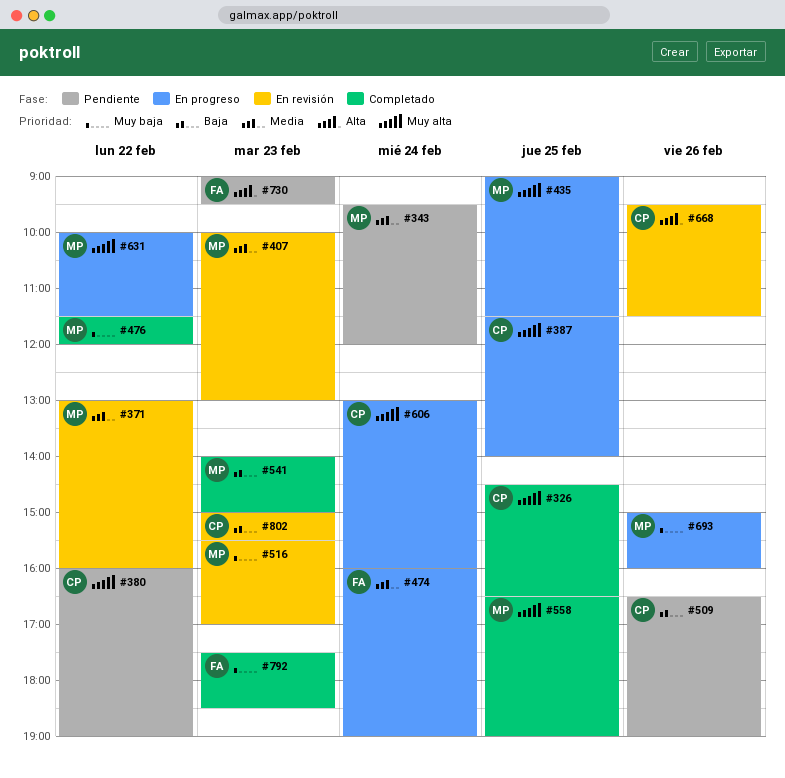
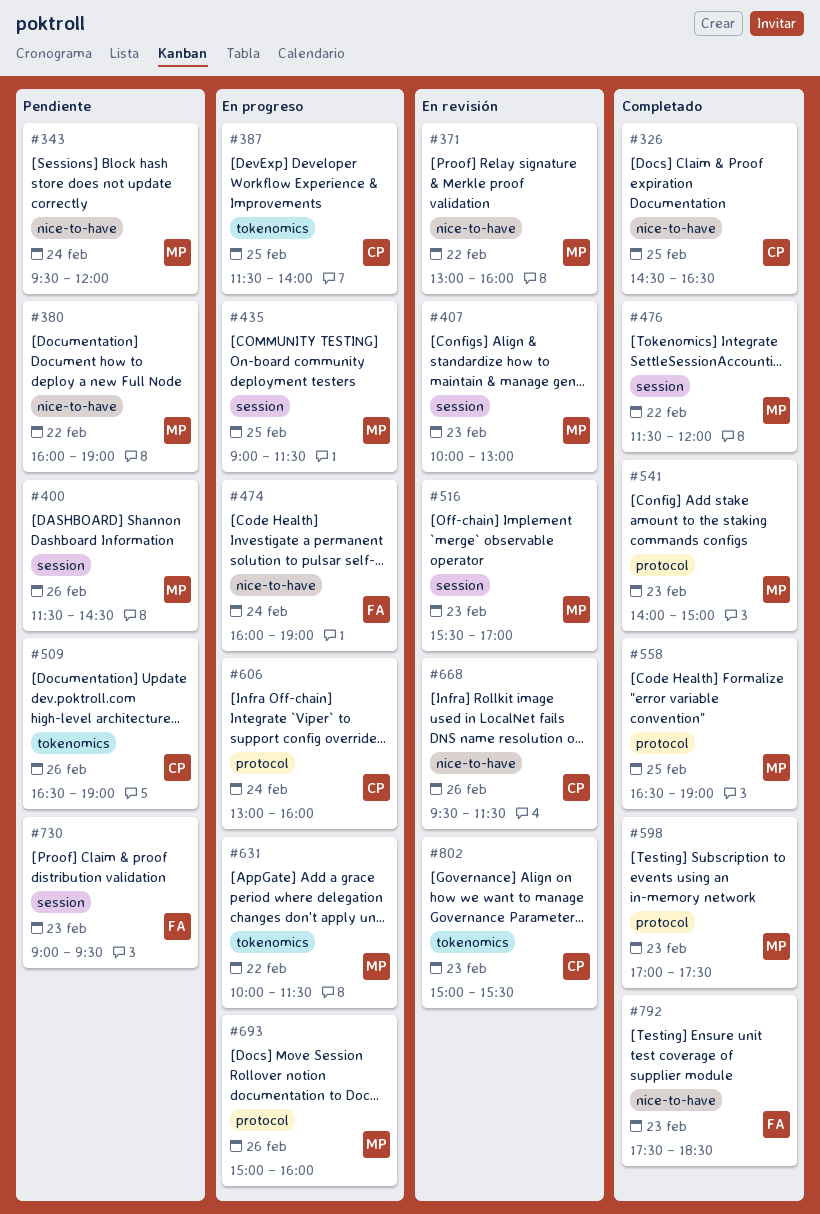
#380, owner: CP -> MP
#400: none -> present
#598: none -> present

